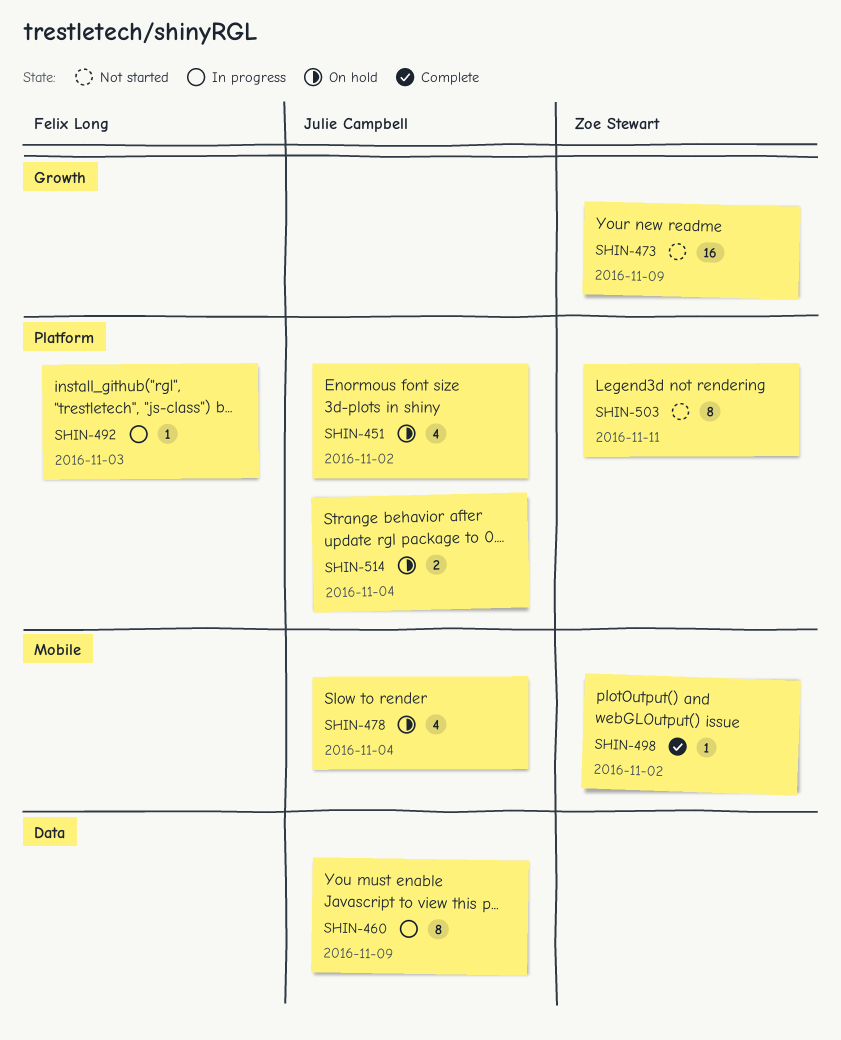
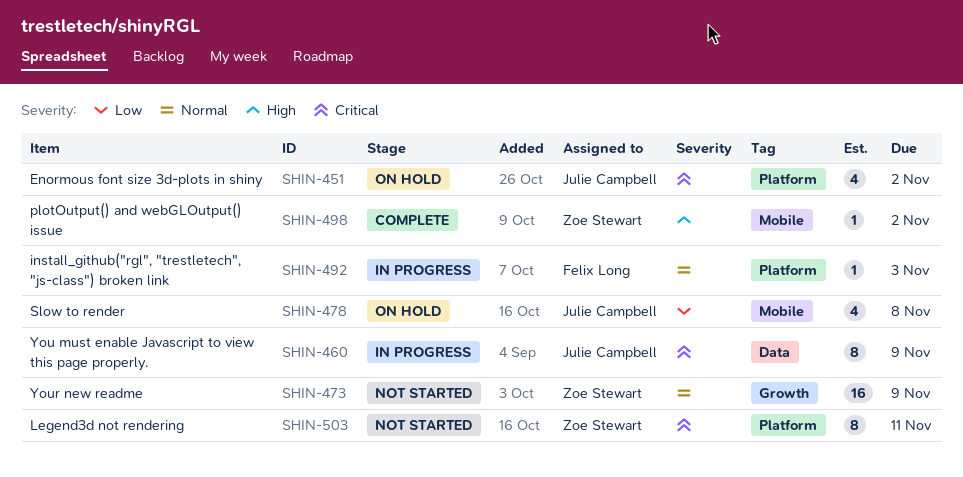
SHIN-478, due: Nov 4 -> Nov 8
SHIN-514: present -> none

